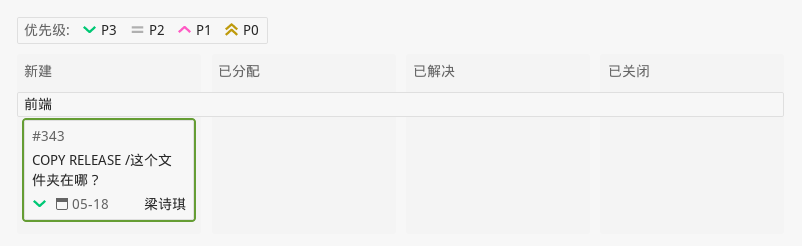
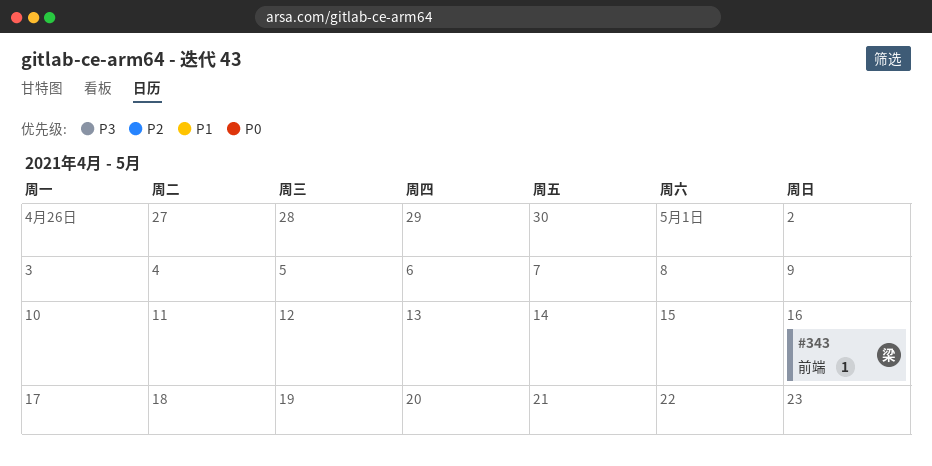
#343, due: May 18 -> May 16

